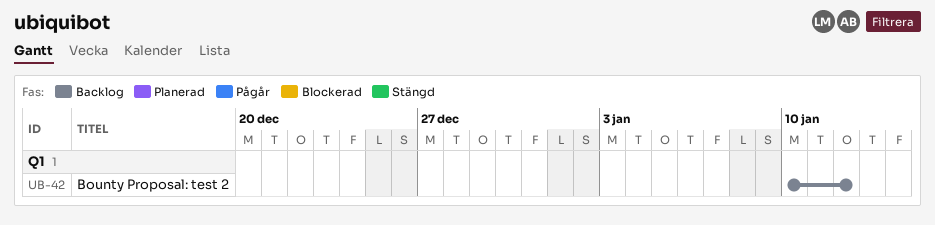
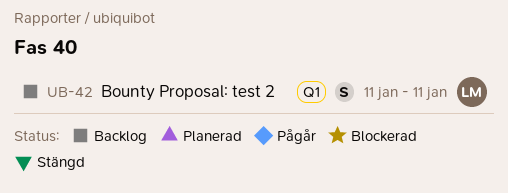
UB-42, start: Jan 10 -> Jan 11
UB-42, due: Jan 12 -> Jan 11

